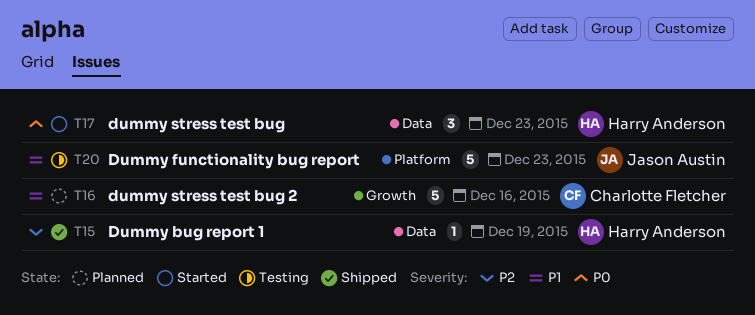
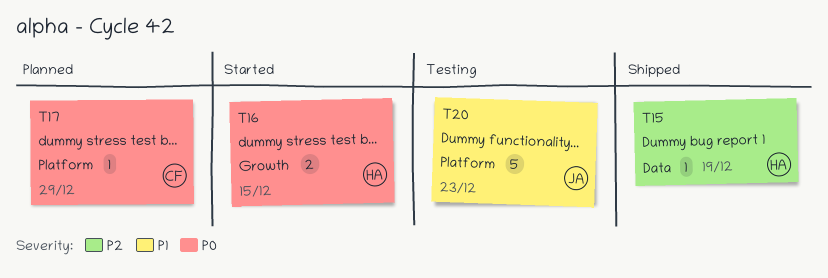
T16, status: Planned -> Started
T16, owner: Charlotte Fletcher -> Harry Anderson
T16, priority: P1 -> P0
T16, estimate: 5 -> 2
T16, due: Dec 16 -> Dec 15
T17, status: Started -> Planned
T17, owner: Harry Anderson -> Charlotte Fletcher
T17, label: Data -> Platform
T17, estimate: 3 -> 1
T17, due: Dec 23 -> Dec 29

